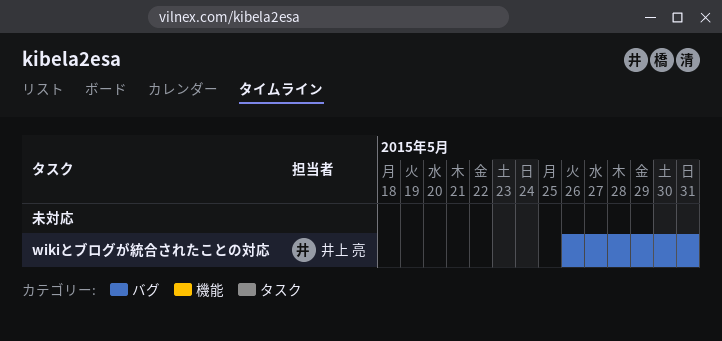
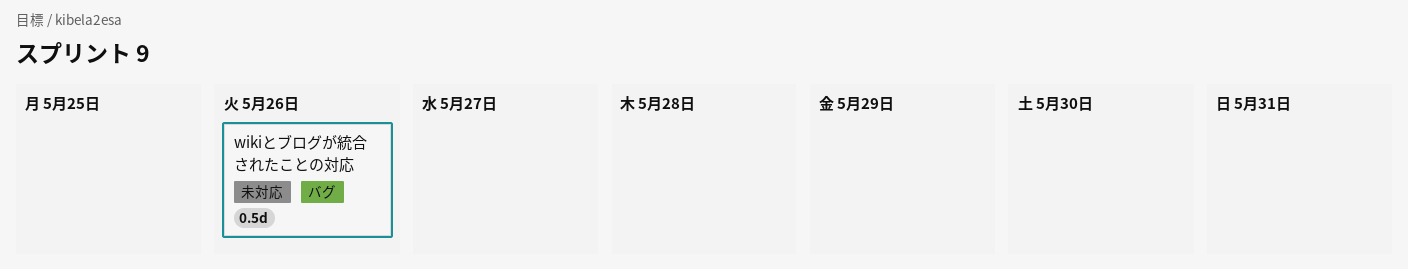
wikiとブログが統合されたことの対応, due: May 31 -> May 26

